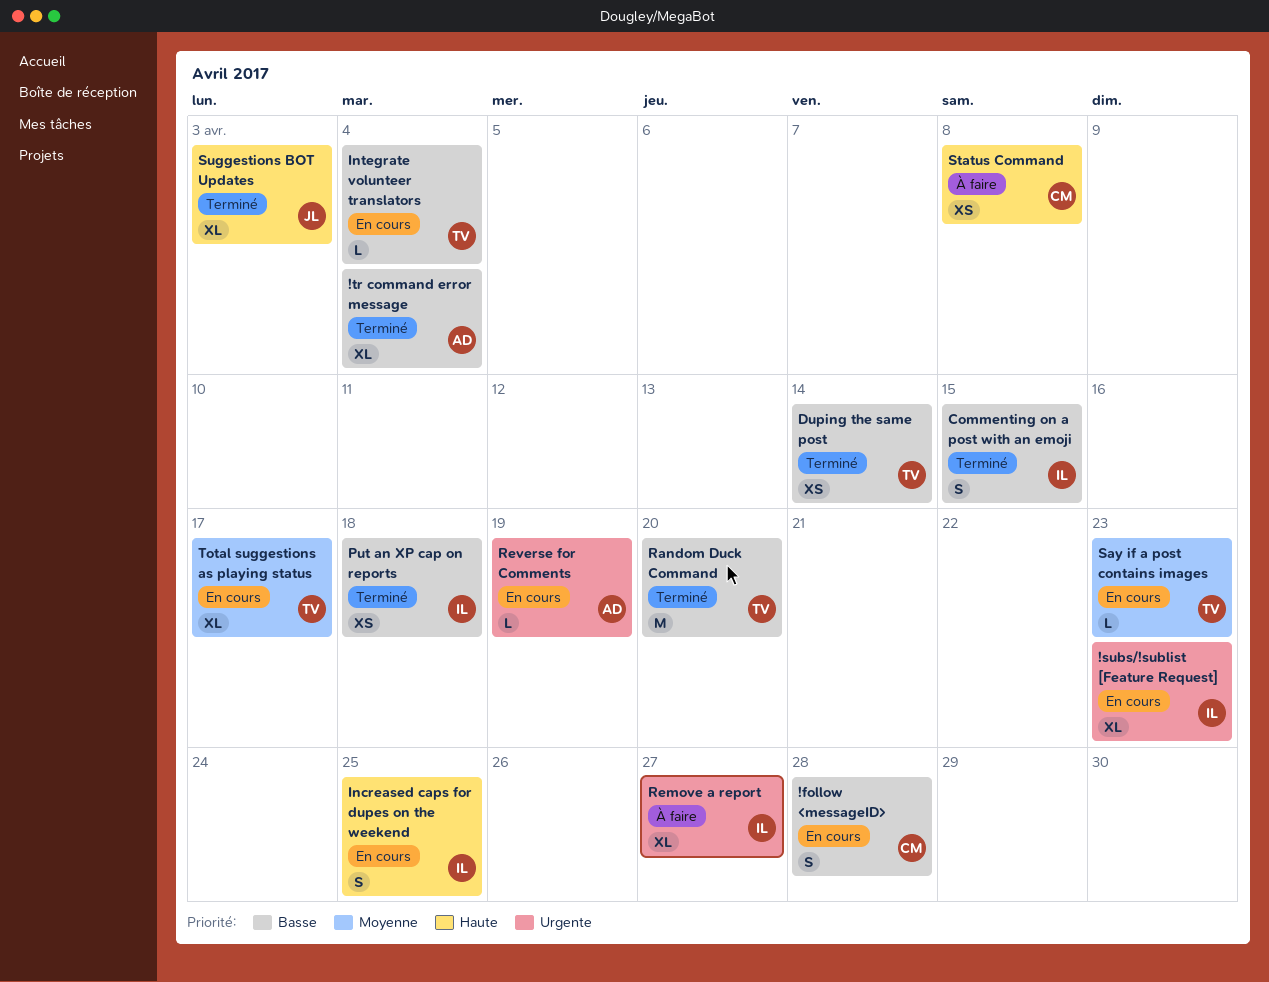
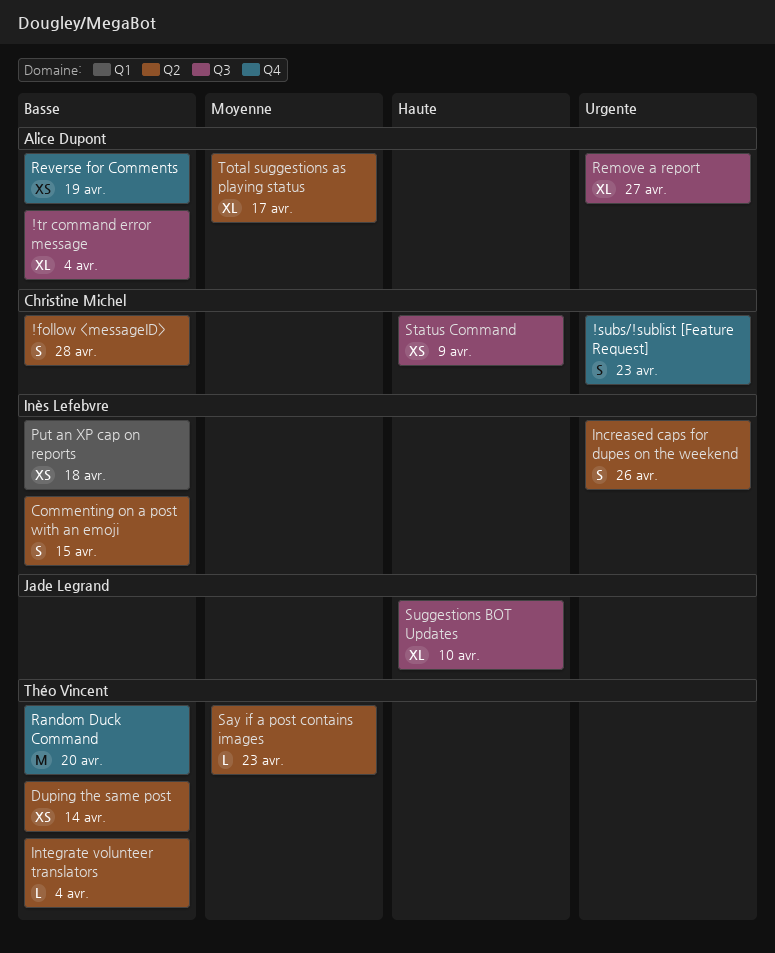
!subs/!sublist [Feature Request], owner: Inès Lefebvre -> Christine Michel
!subs/!sublist [Feature Request], estimate: XL -> S
Increased caps for dupes on the weekend, priority: Haute -> Urgente
Increased caps for dupes on the weekend, due: Apr 25 -> Apr 26
Remove a report, owner: Inès Lefebvre -> Alice Dupont
Reverse for Comments, priority: Urgente -> Basse
Reverse for Comments, estimate: L -> XS
Status Command, due: Apr 8 -> Apr 9
Suggestions BOT Updates, due: Apr 3 -> Apr 10
Total suggestions as playing status, owner: Théo Vincent -> Alice Dupont

